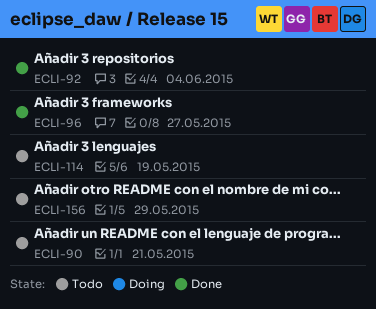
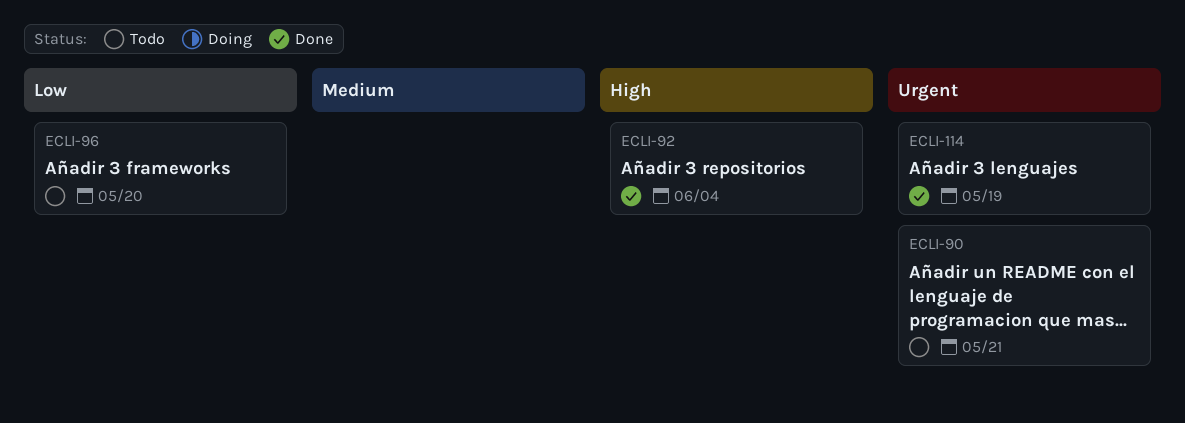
ECLI-96, status: Done -> Todo
ECLI-96, due: May 27 -> May 20
ECLI-114, status: Todo -> Done
ECLI-156: present -> none

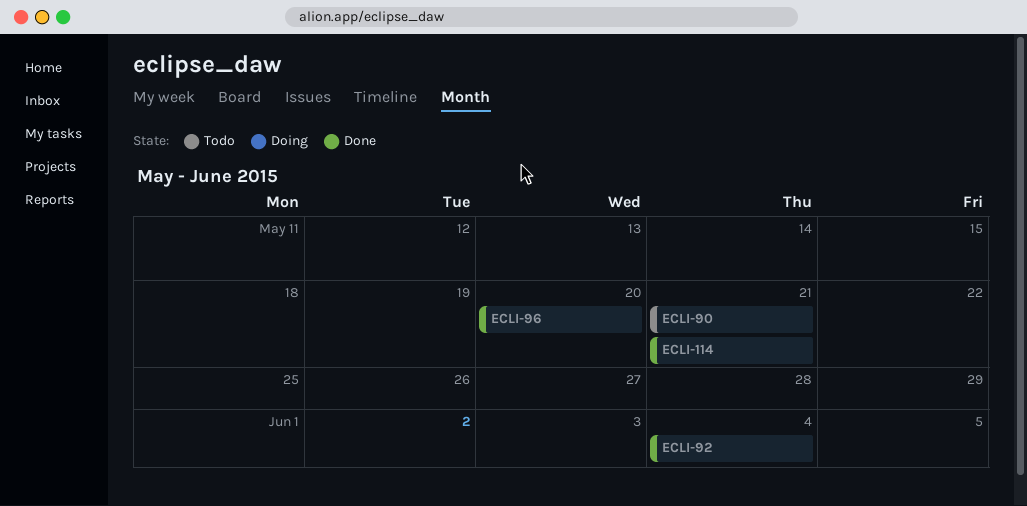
ECLI-96, status: Todo -> Done
ECLI-114, due: May 19 -> May 21

